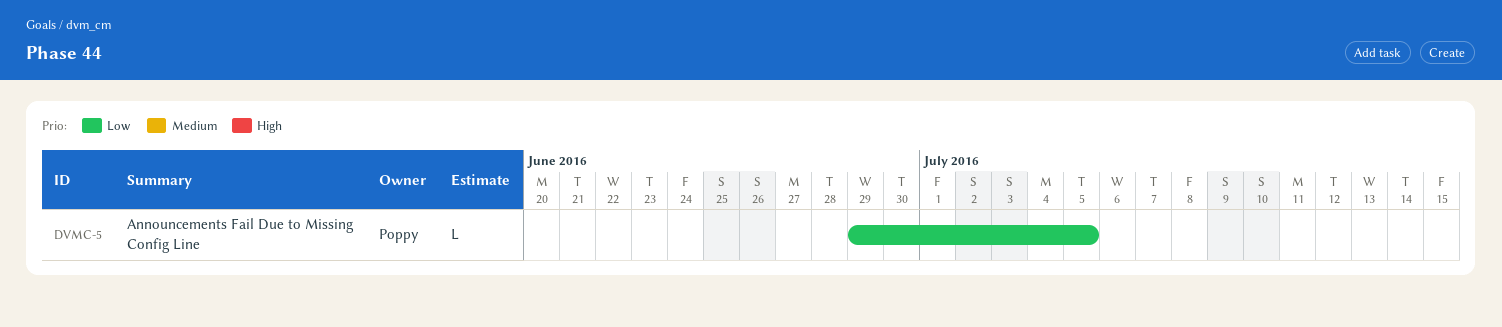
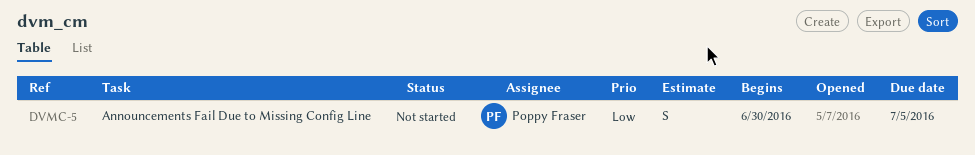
DVMC-5, estimate: L -> S
DVMC-5, start: Jun 29 -> Jun 30

